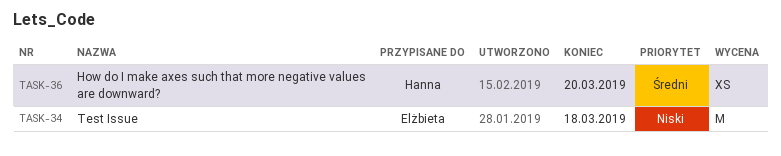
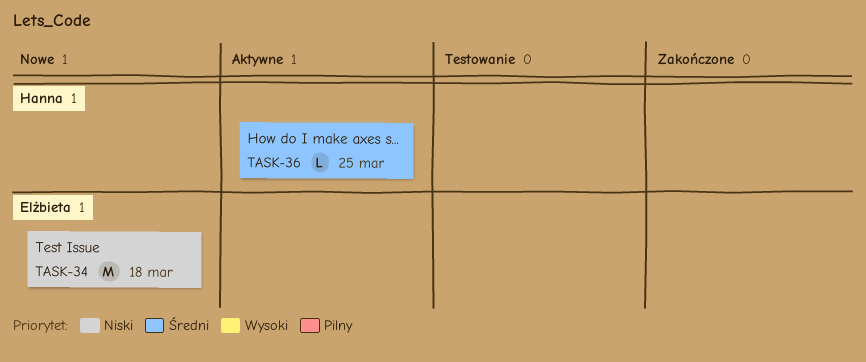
TASK-36, estimate: XS -> L
TASK-36, due: Mar 20 -> Mar 25

